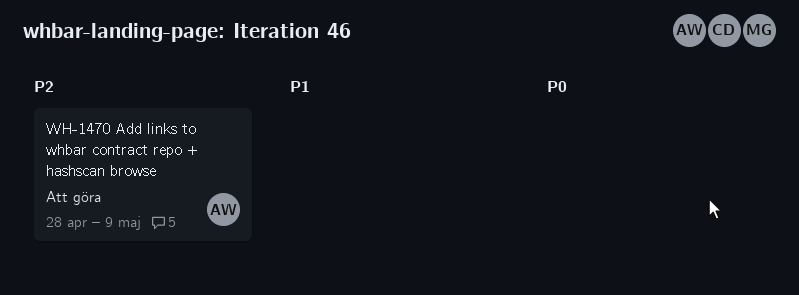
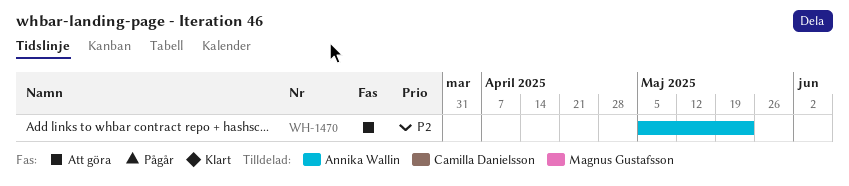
WH-1470, start: Apr 28 -> May 5
WH-1470, due: May 9 -> May 23

